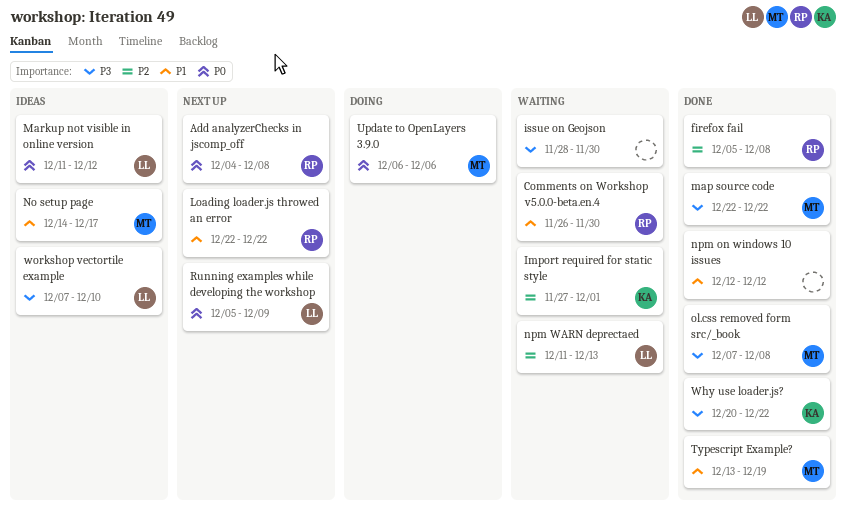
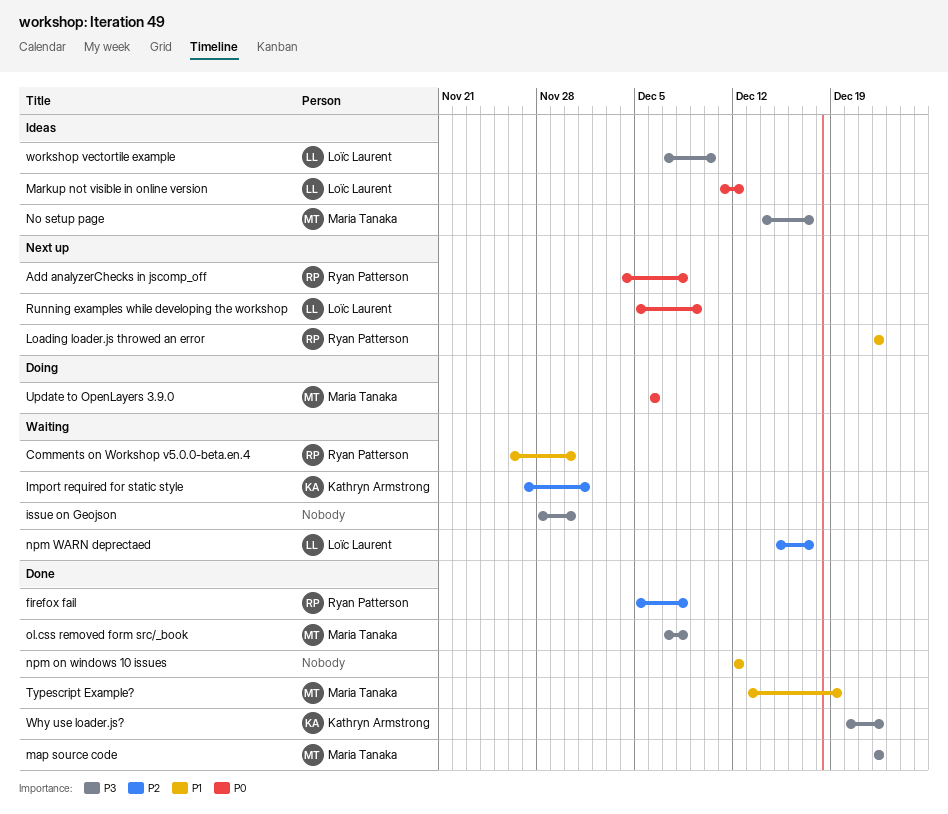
No setup page, priority: P1 -> P3
npm WARN deprectaed, start: Dec 11 -> Dec 15
npm WARN deprectaed, due: Dec 13 -> Dec 17

